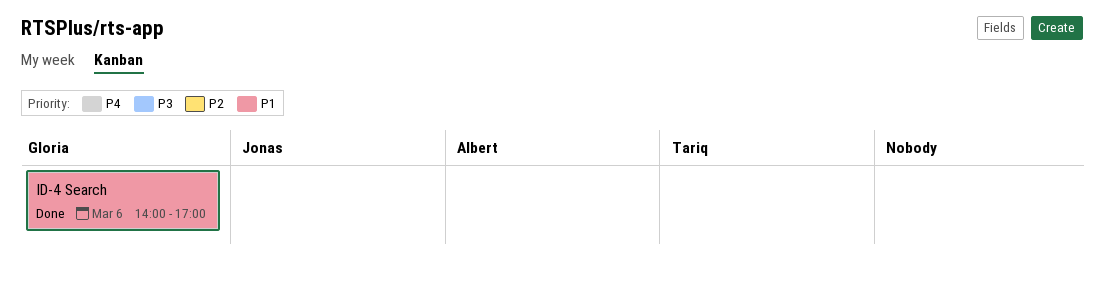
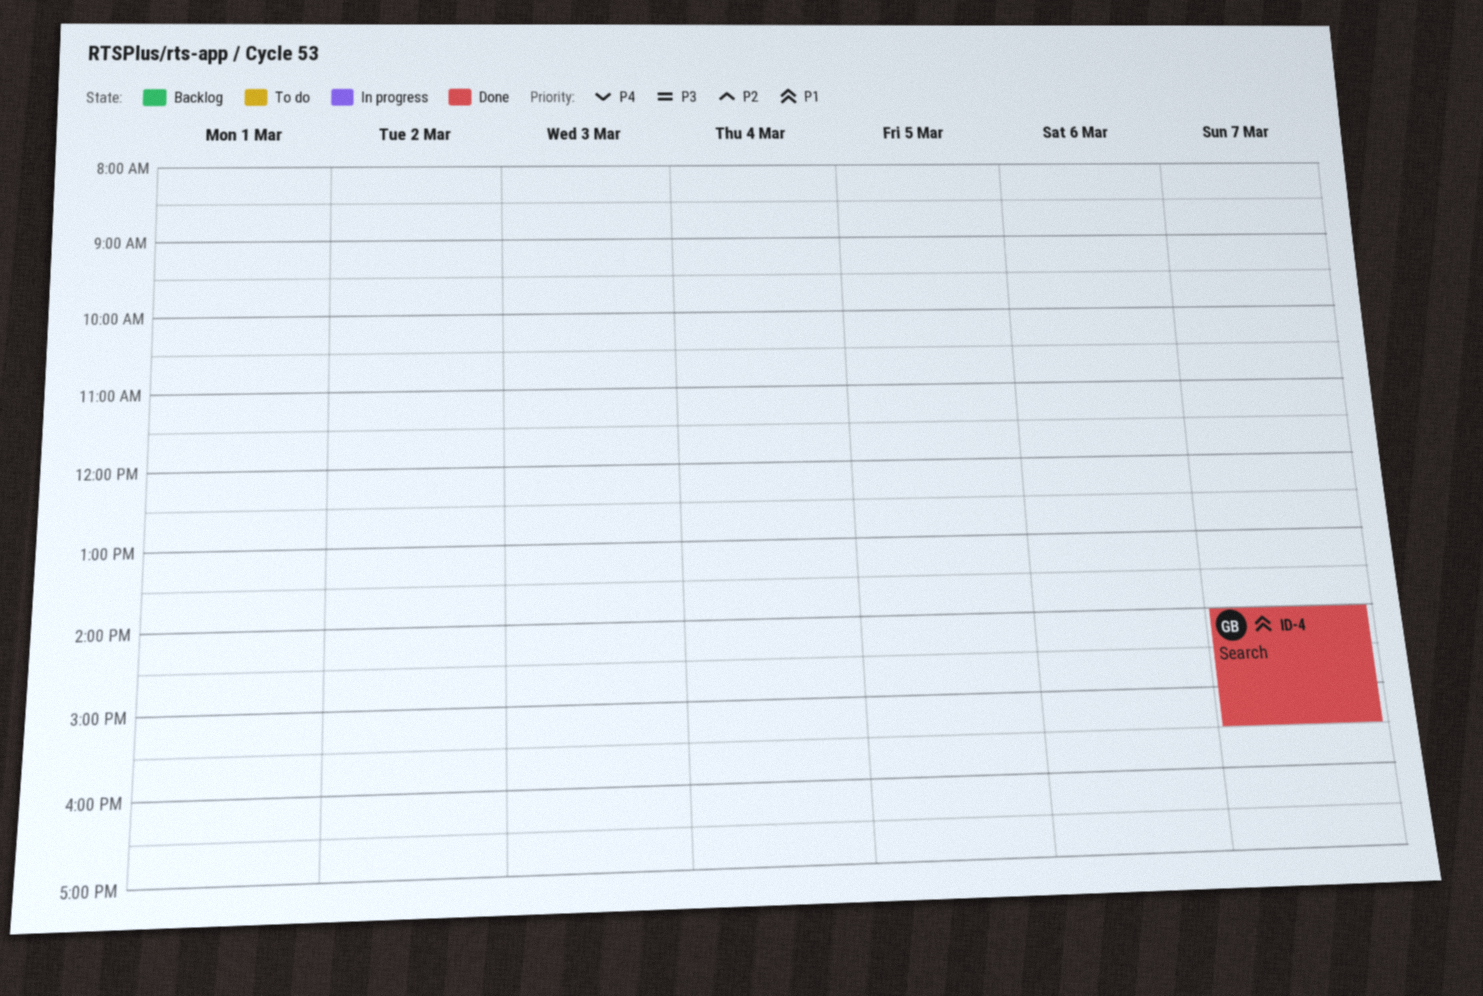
ID-4, day: Mar 6 -> Mar 7
ID-4, ends: 17:00 -> 15:30

